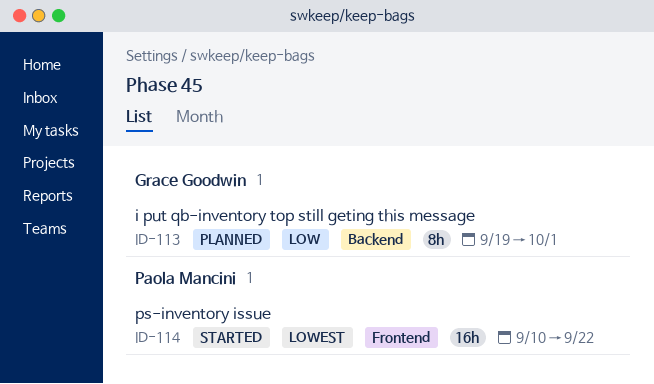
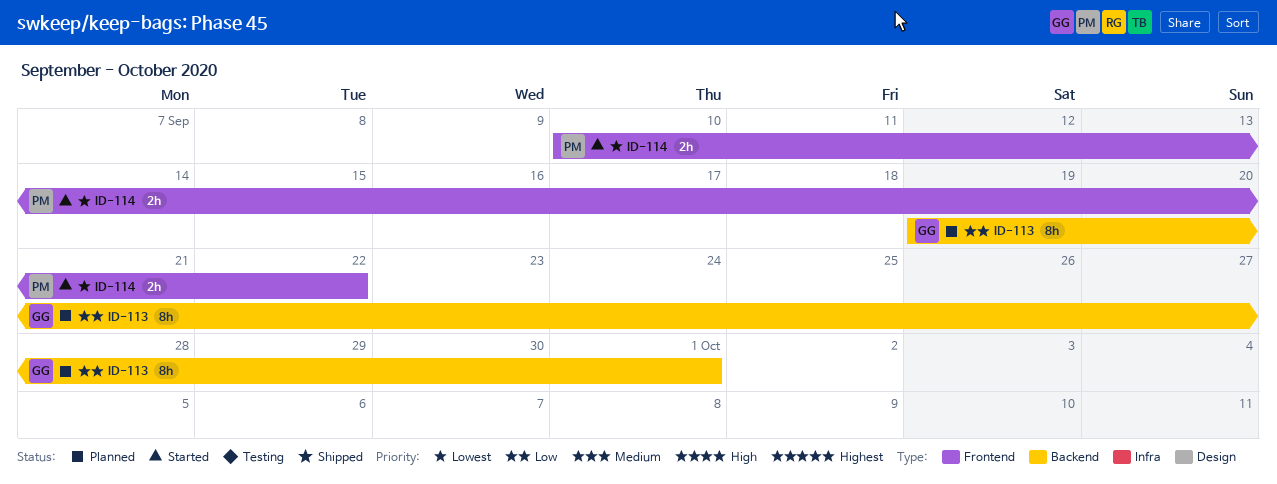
ID-114, estimate: 16h -> 2h

